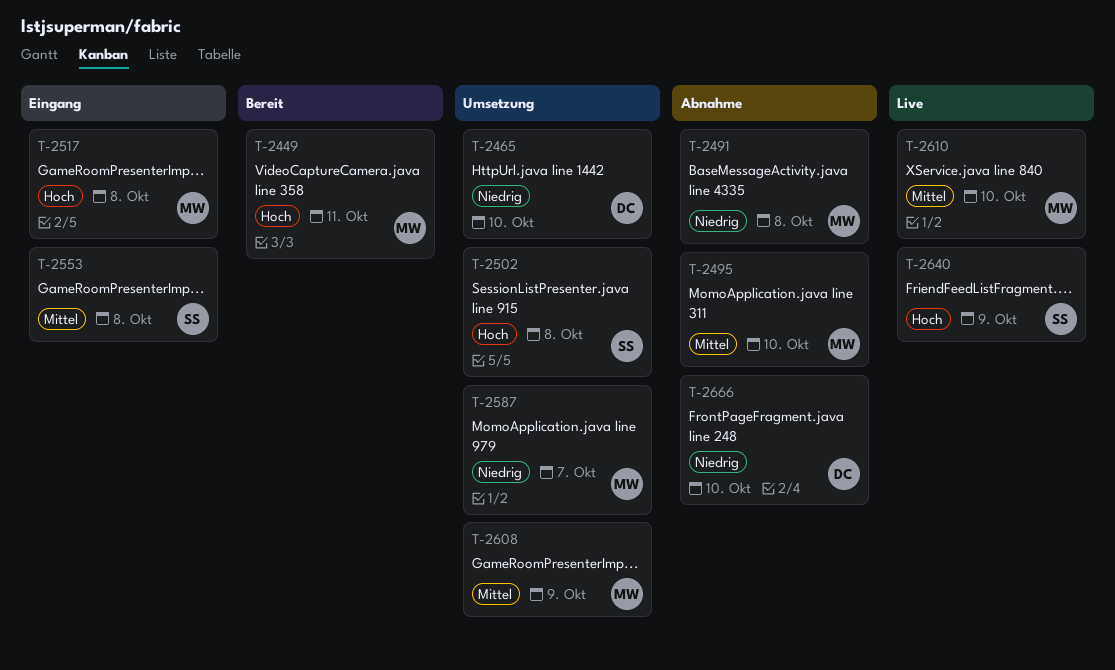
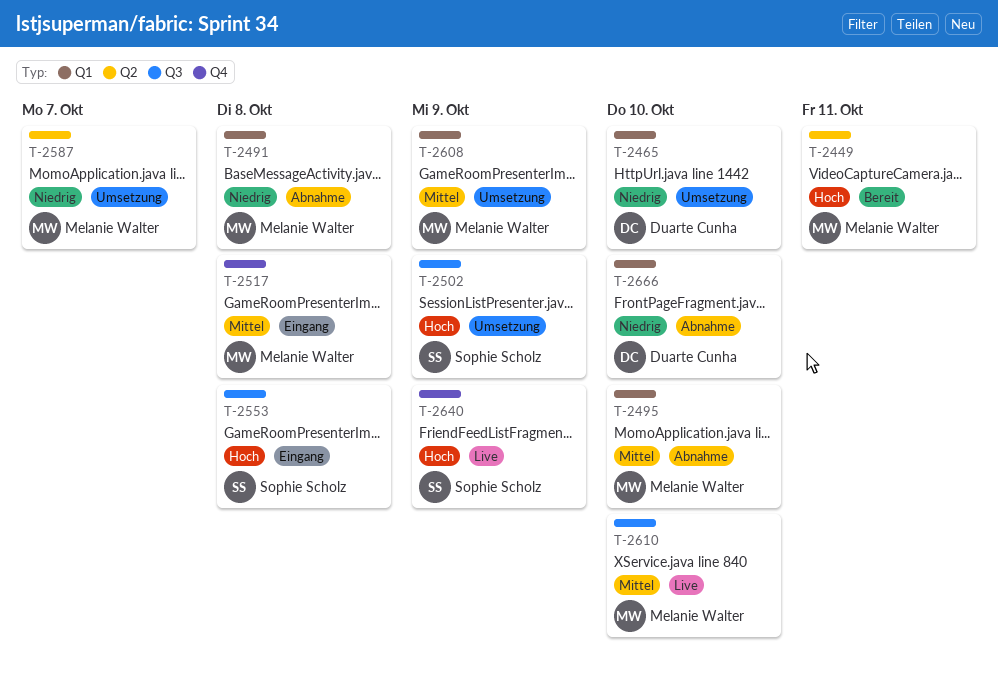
T-2502, due: Oct 8 -> Oct 9
T-2517, priority: Hoch -> Mittel
T-2553, priority: Mittel -> Hoch

